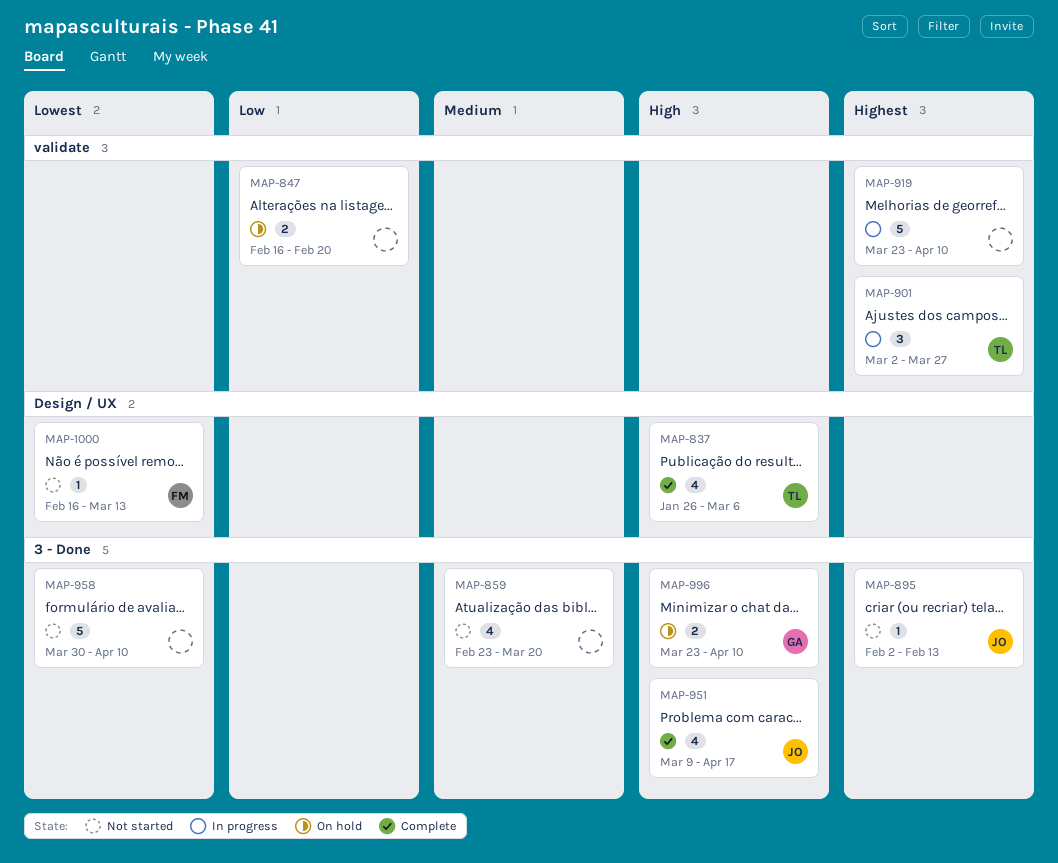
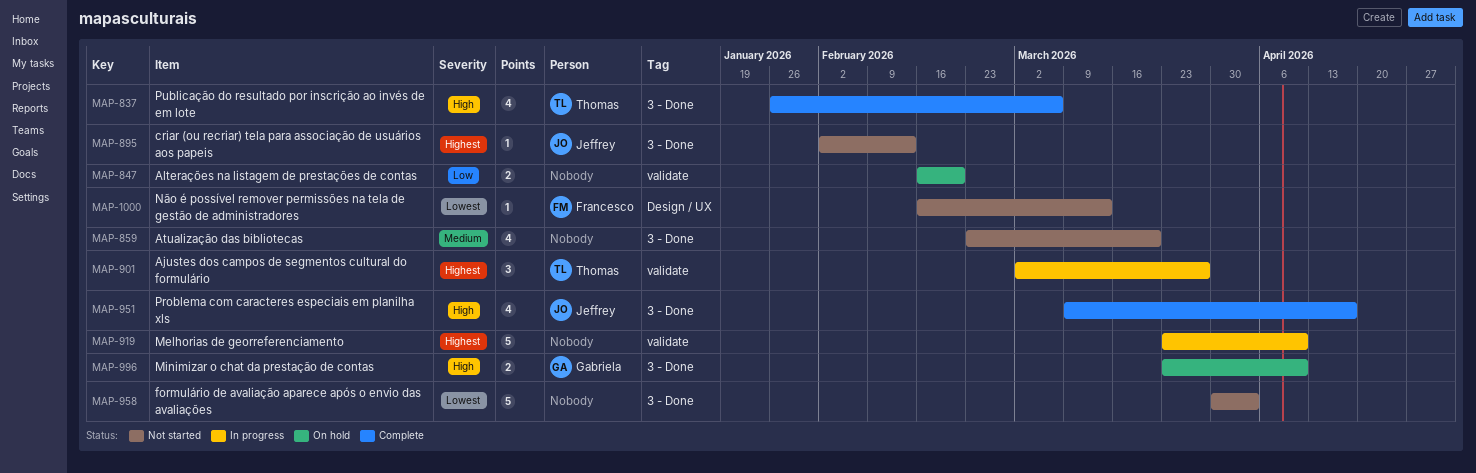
MAP-837, label: Design / UX -> 3 - Done
MAP-958, due: Apr 10 -> Apr 3

